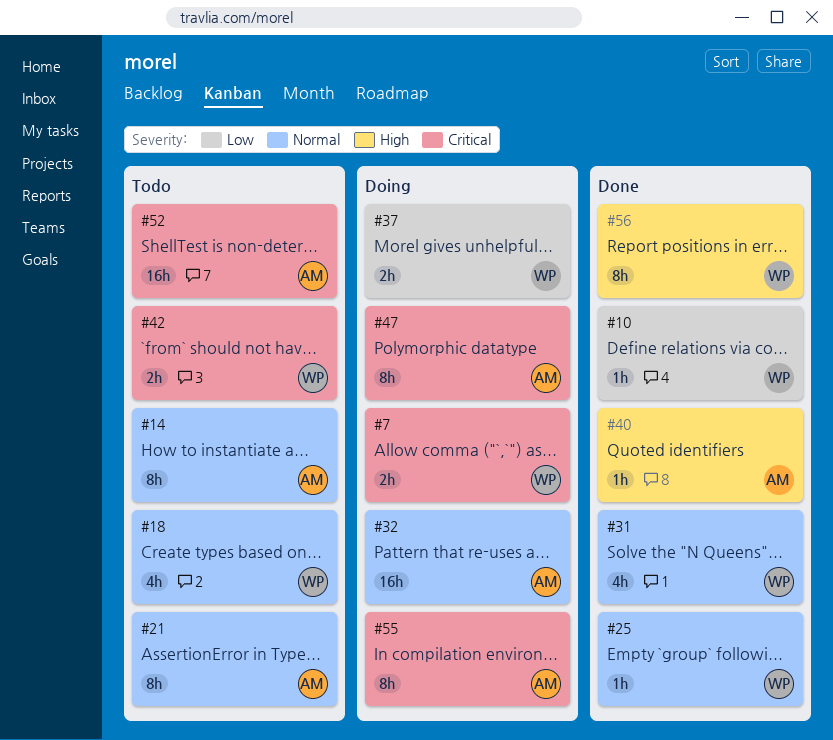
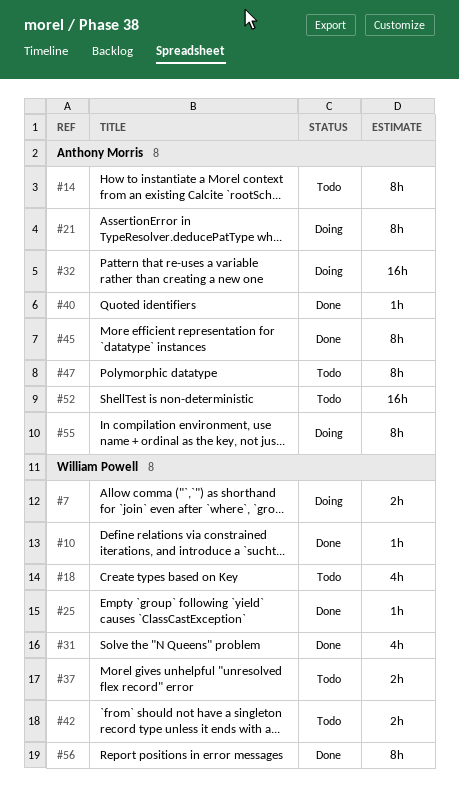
#21, status: Todo -> Doing
#37, status: Doing -> Todo
#45: none -> present
#47, status: Doing -> Todo

